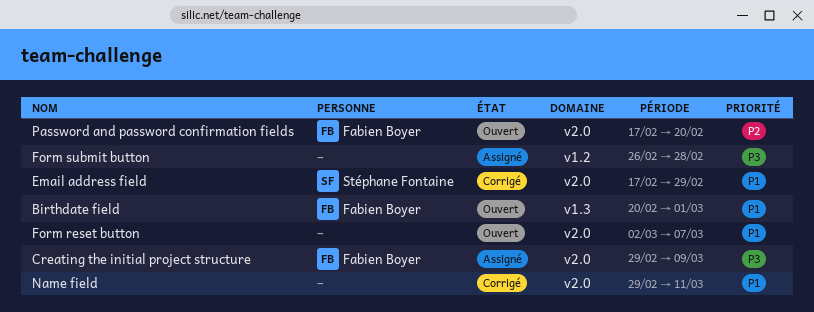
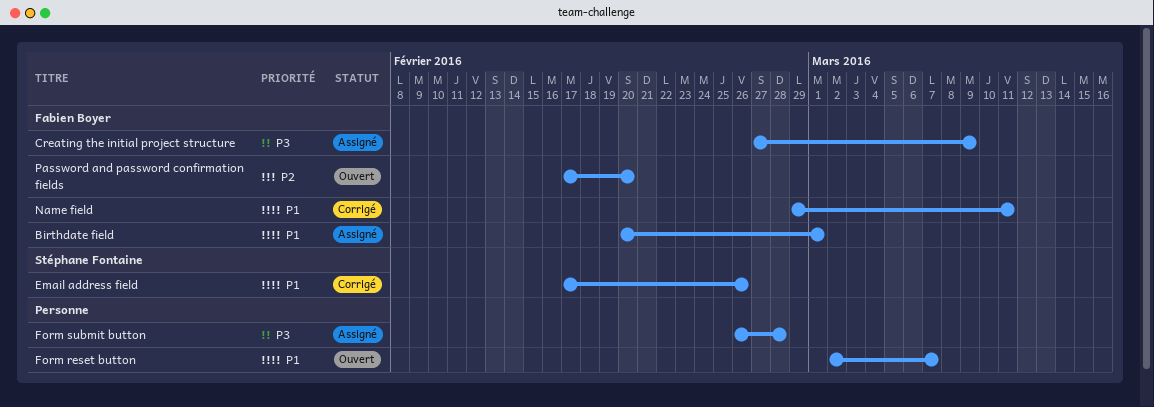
Birthdate field, status: Ouvert -> Assigné
Creating the initial project structure, start: Feb 29 -> Feb 27
Email address field, due: Feb 29 -> Feb 26
Name field, owner: none -> Fabien Boyer

